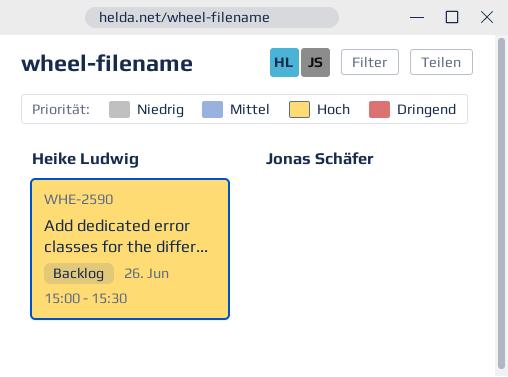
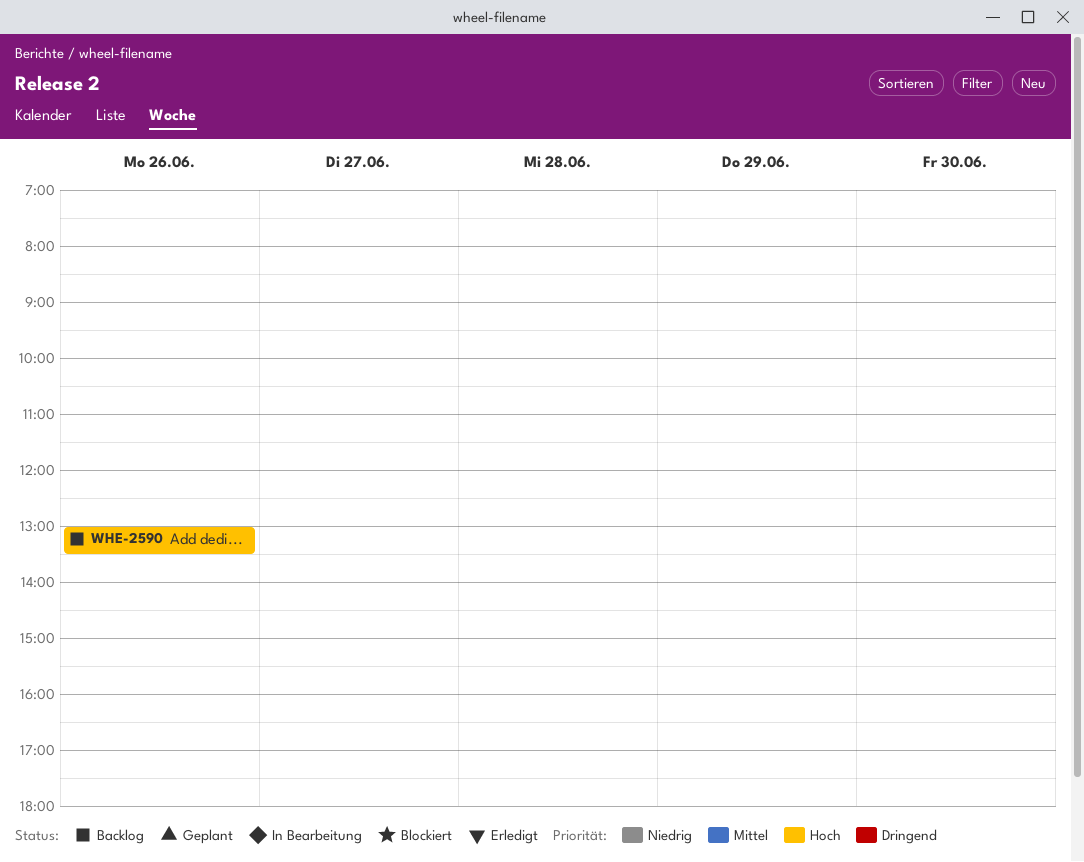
WHE-2590, begins: 15:00 -> 13:00
WHE-2590, ends: 15:30 -> 13:30

